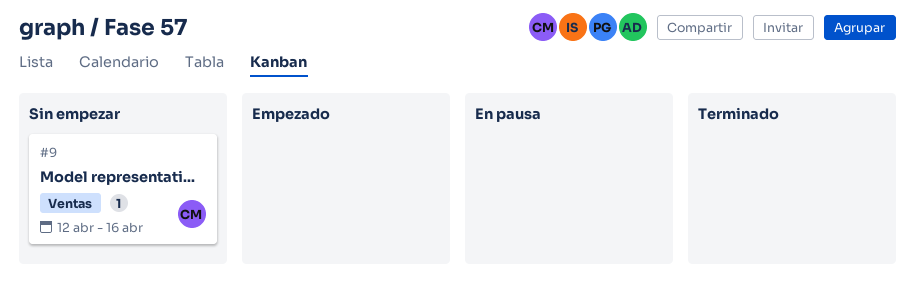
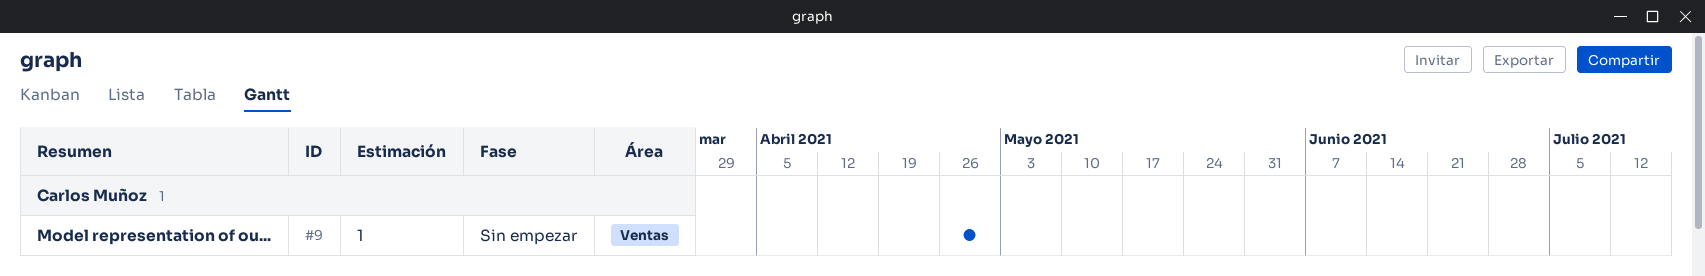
#9, start: Apr 12 -> Apr 26
#9, due: Apr 16 -> Apr 30

